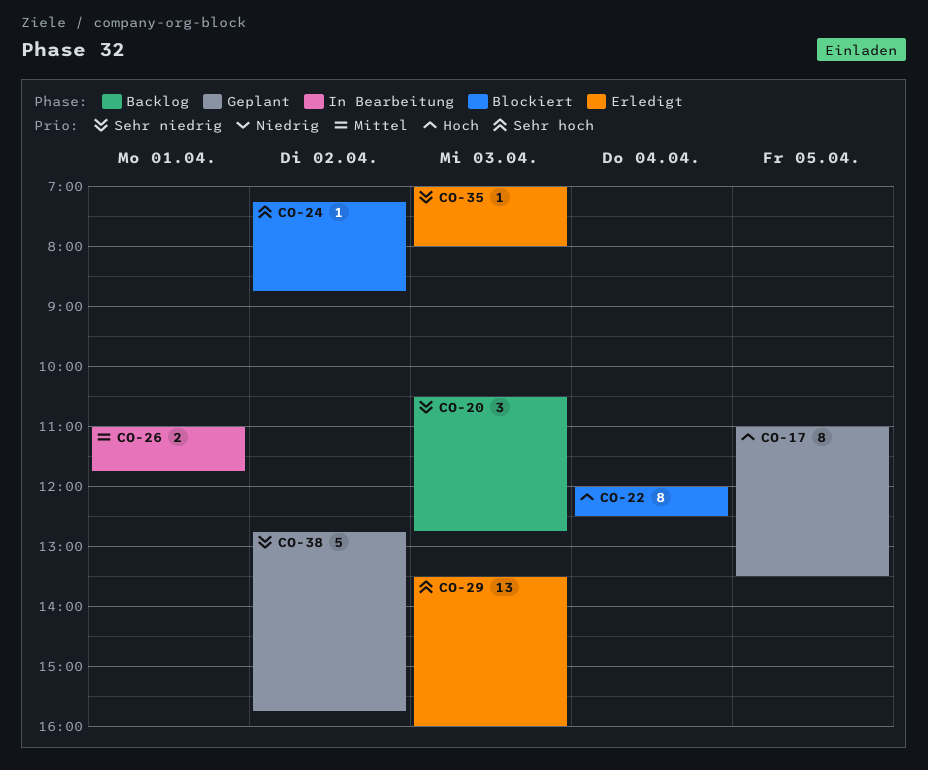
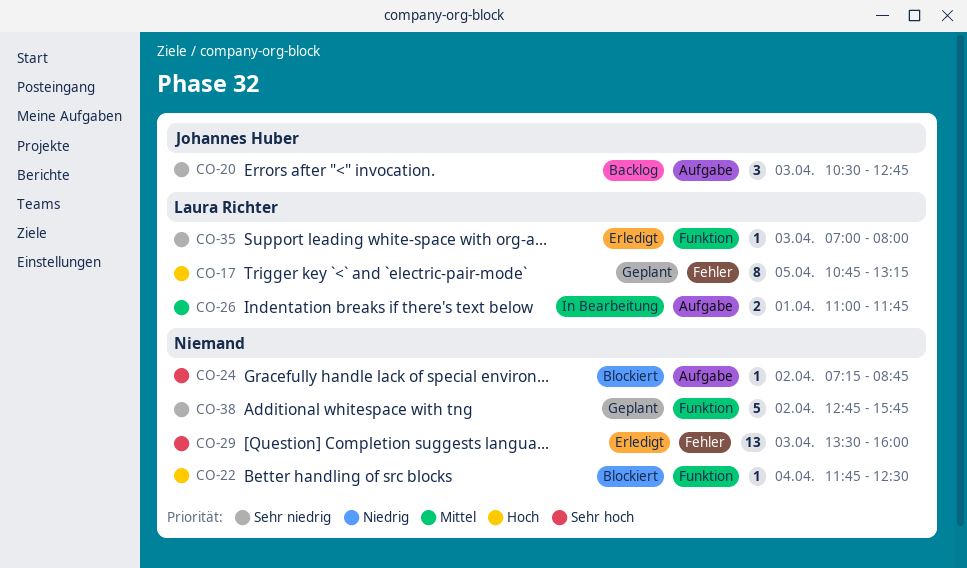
CO-17, begins: 11:00 -> 10:45
CO-17, ends: 13:30 -> 13:15
CO-22, estimate: 8 -> 1
CO-22, begins: 12:00 -> 11:45

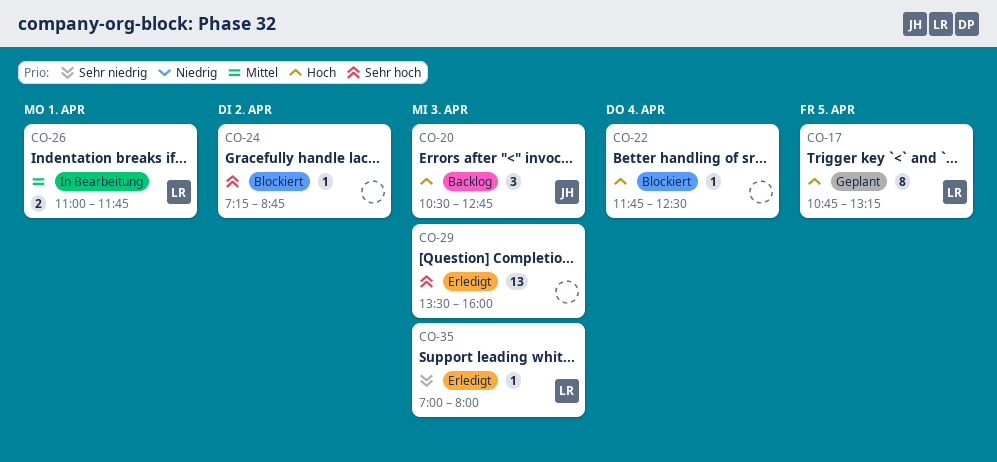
CO-20, priority: Sehr niedrig -> Hoch
CO-38: present -> none

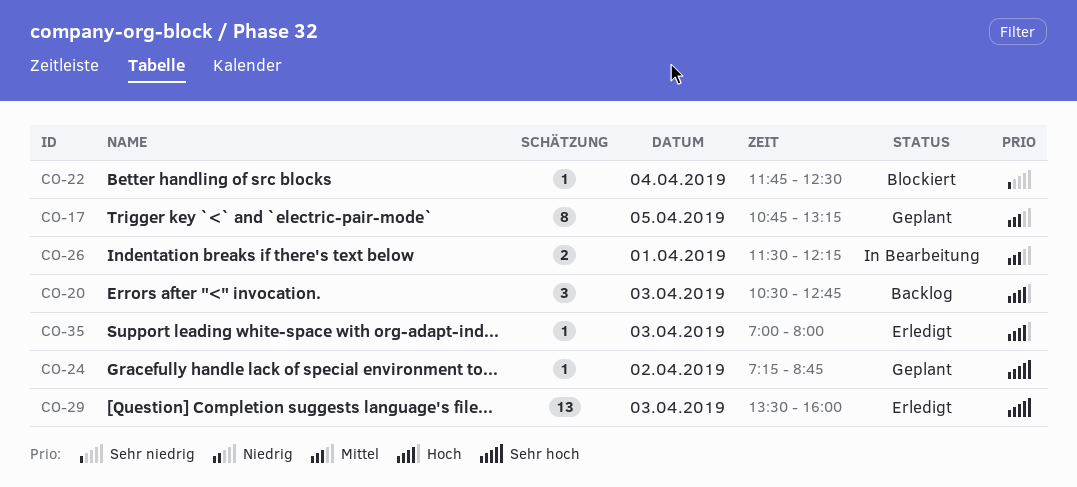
CO-17, priority: Hoch -> Mittel
CO-22, priority: Hoch -> Sehr niedrig
CO-24, status: Blockiert -> Geplant
CO-26, begins: 11:00 -> 11:30
CO-26, ends: 11:45 -> 12:15
CO-35, priority: Sehr niedrig -> Hoch

